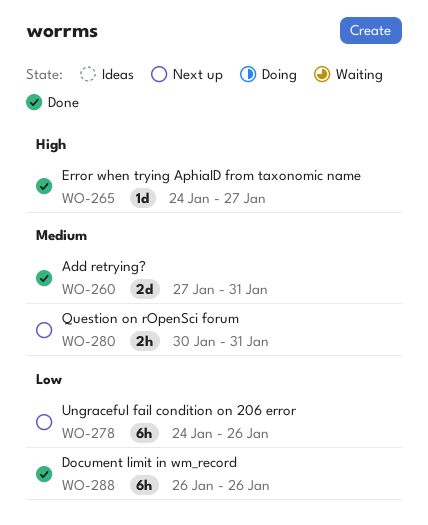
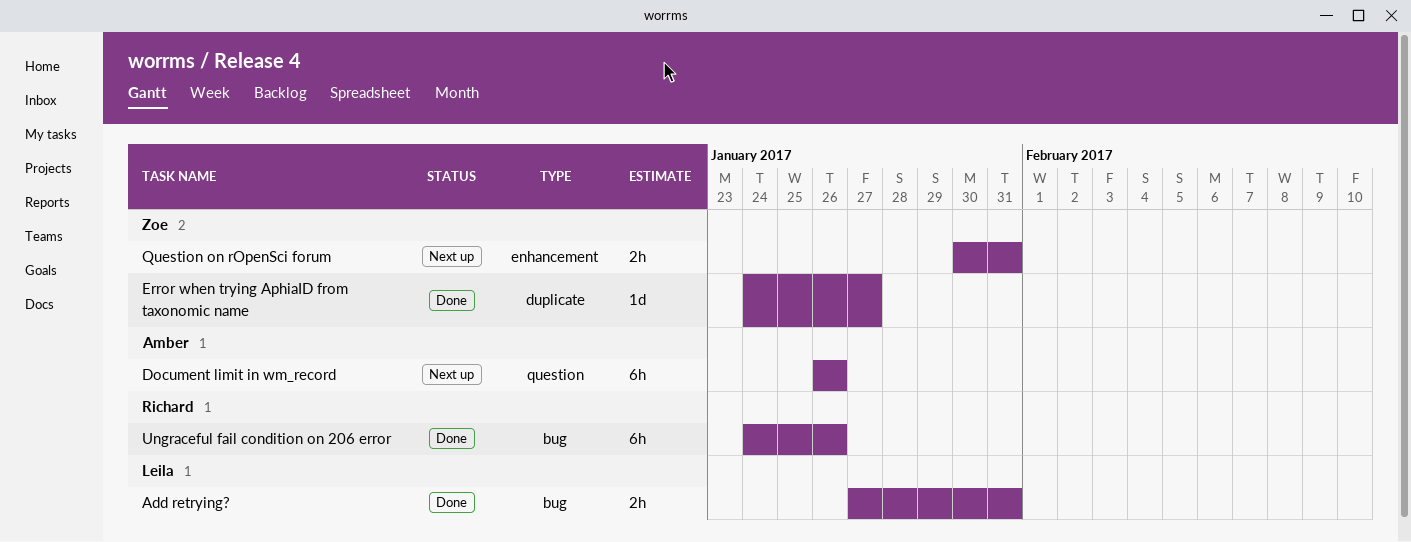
Add retrying?, estimate: 2d -> 2h
Document limit in wm_record, status: Done -> Next up
Ungraceful fail condition on 206 error, status: Next up -> Done

